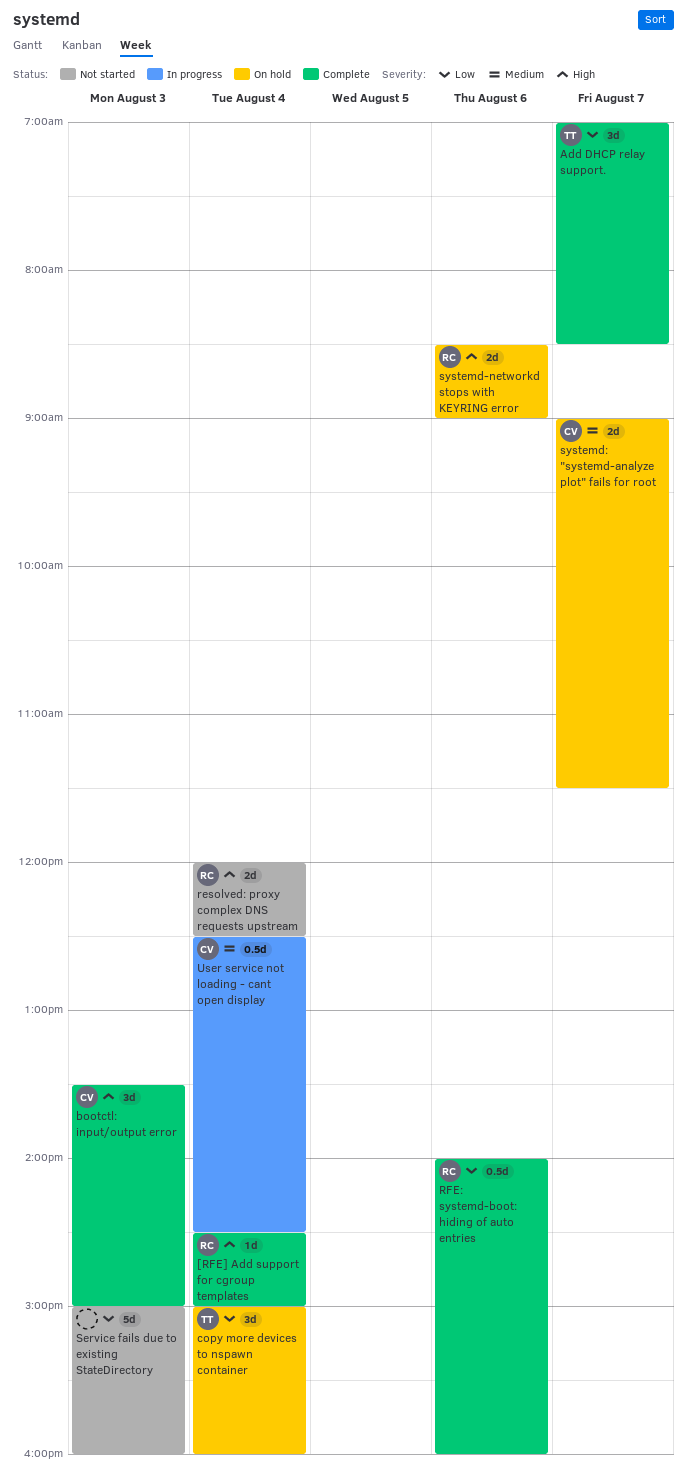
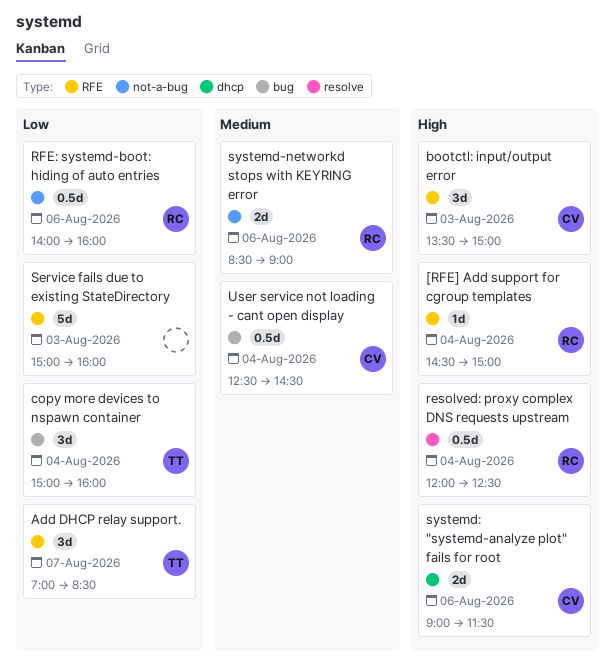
resolved: proxy complex DNS requests upstream, estimate: 2d -> 0.5d
systemd-networkd stops with KEYRING error, priority: High -> Medium
systemd: "systemd-analyze plot" fails for root, priority: Medium -> High
systemd: "systemd-analyze plot" fails for root, day: Aug 7 -> Aug 6

